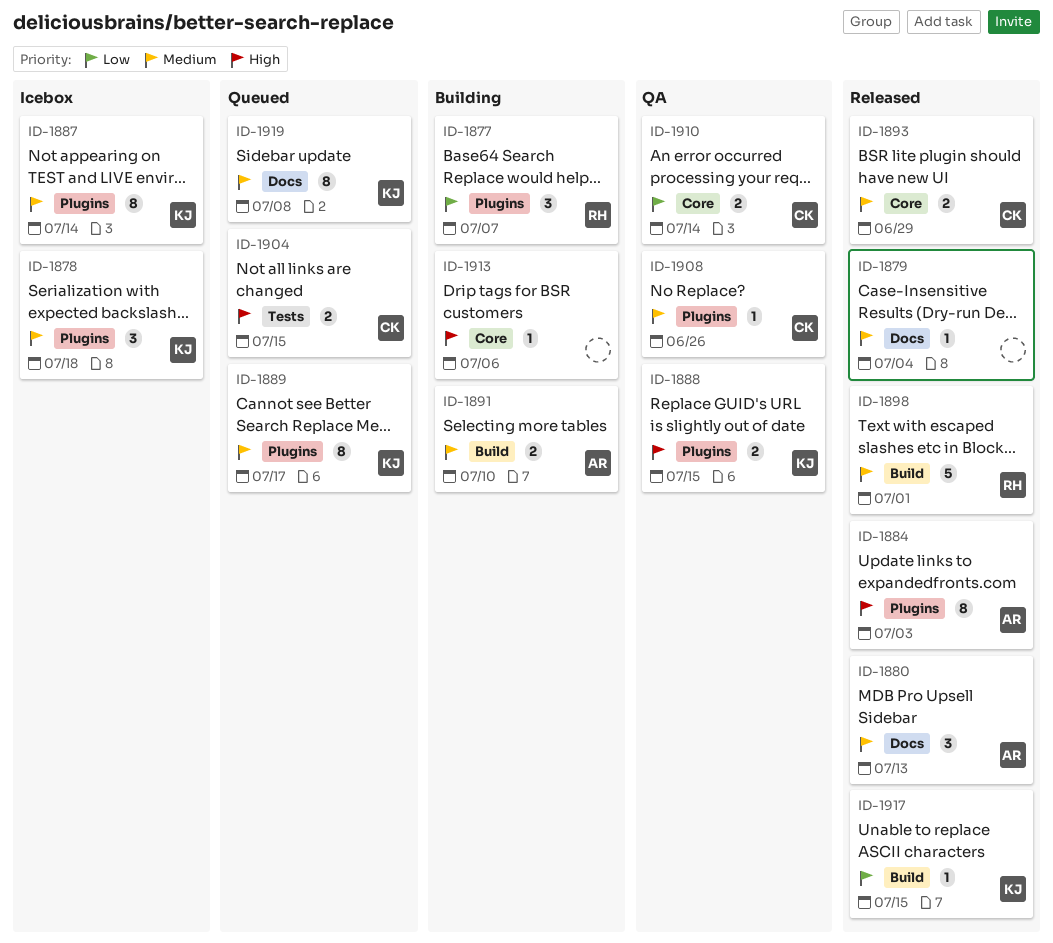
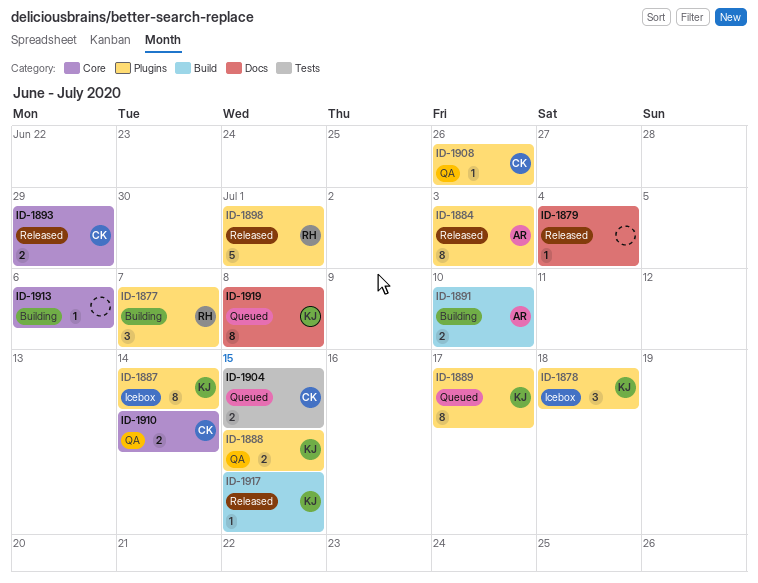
ID-1880: present -> none
ID-1898, label: Build -> Plugins

